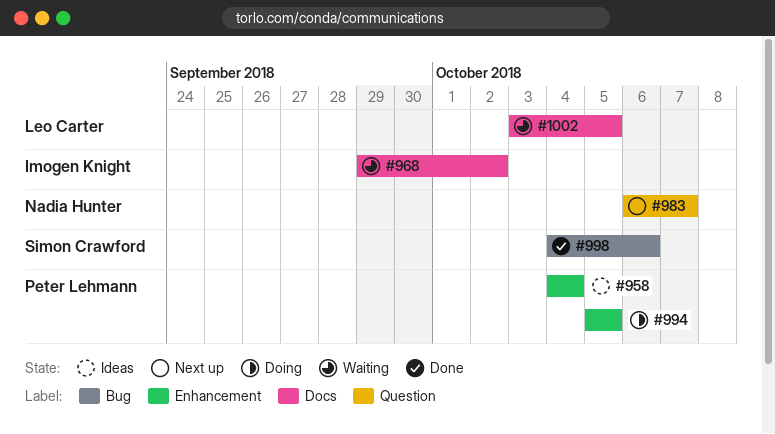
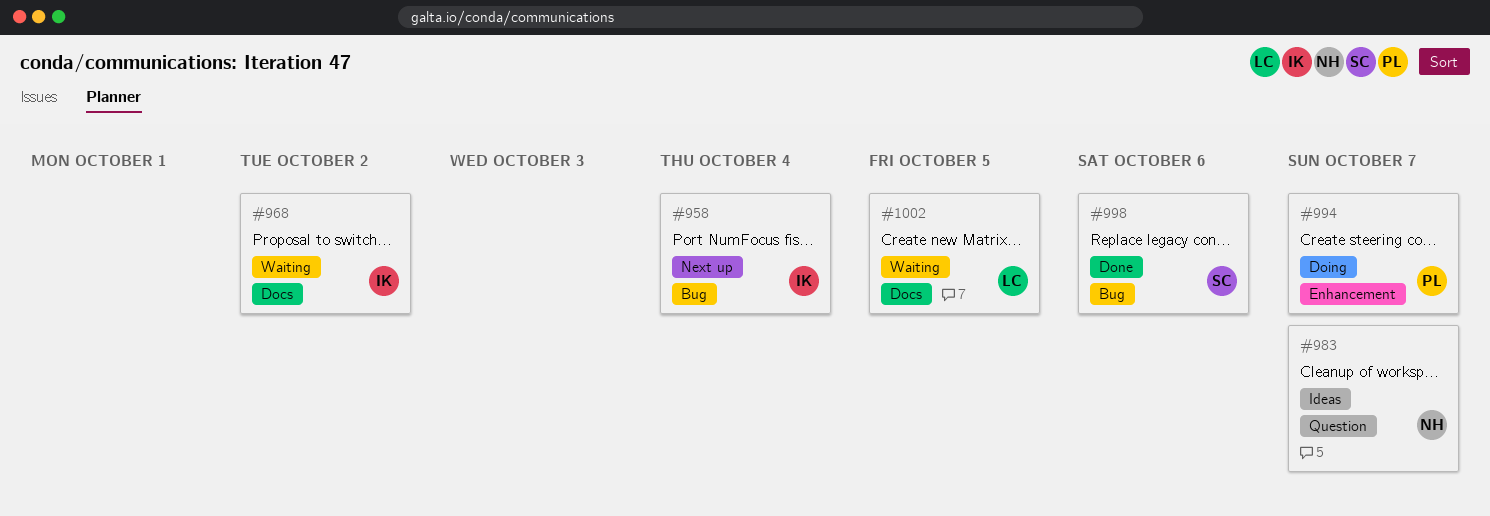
#958, status: Ideas -> Next up
#958, owner: Peter Lehmann -> Imogen Knight
#958, label: Enhancement -> Bug
#983, status: Next up -> Ideas
#994, due: Oct 5 -> Oct 7

